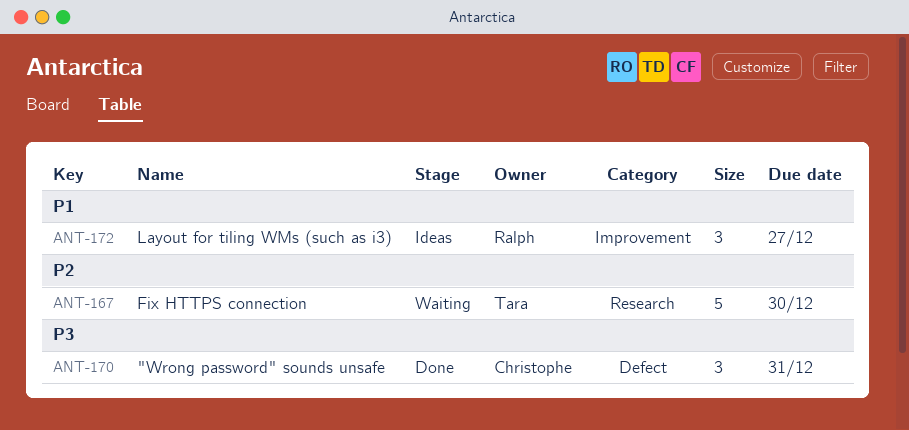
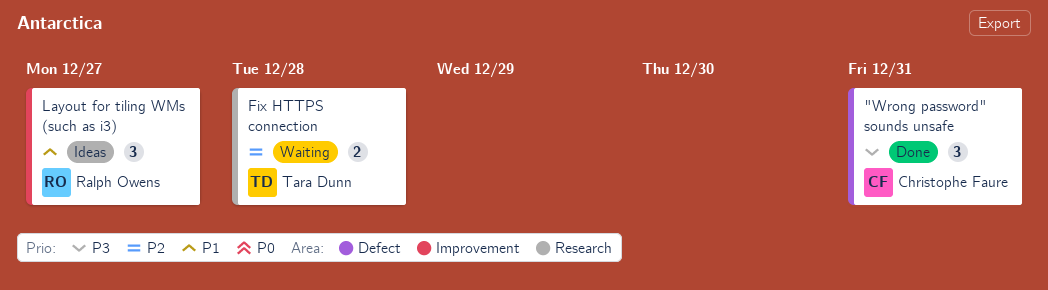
Fix HTTPS connection, estimate: 5 -> 2
Fix HTTPS connection, due: Dec 30 -> Dec 28

